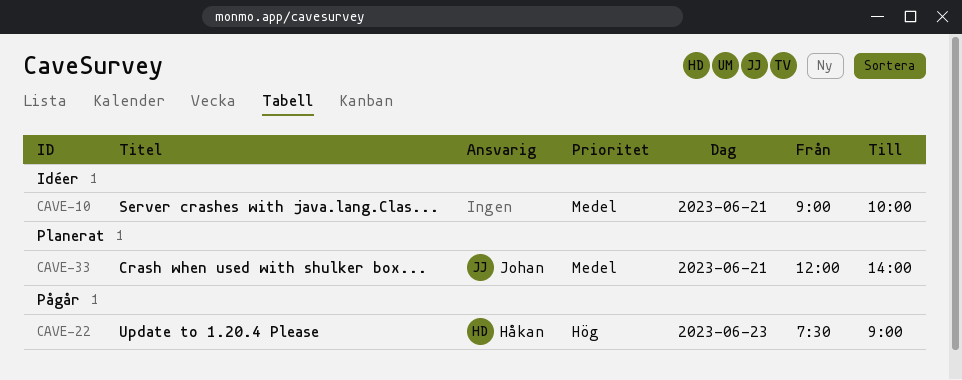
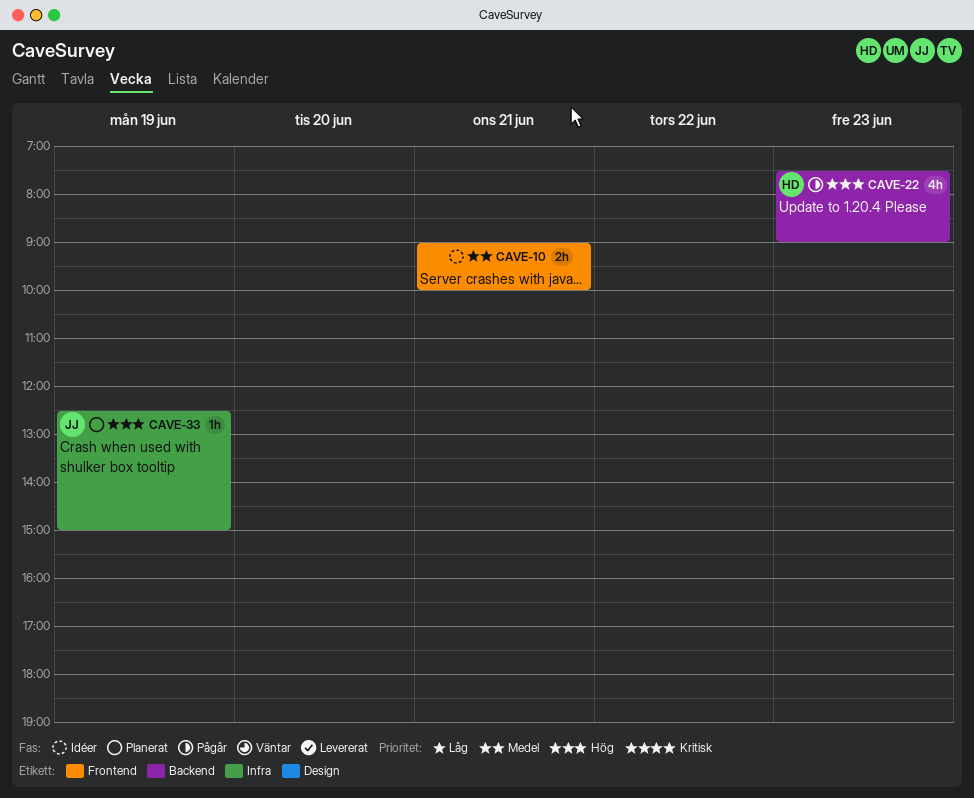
CAVE-33, priority: Medel -> Hög
CAVE-33, day: Jun 21 -> Jun 19
CAVE-33, begins: 12:00 -> 12:30
CAVE-33, ends: 14:00 -> 15:00

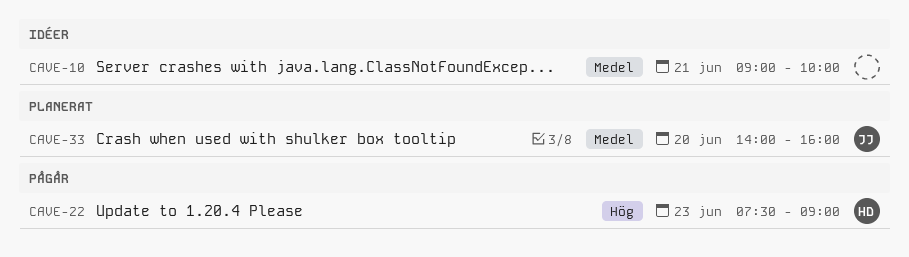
CAVE-33, priority: Hög -> Medel
CAVE-33, day: Jun 19 -> Jun 20
CAVE-33, begins: 12:30 -> 14:00
CAVE-33, ends: 15:00 -> 16:00

